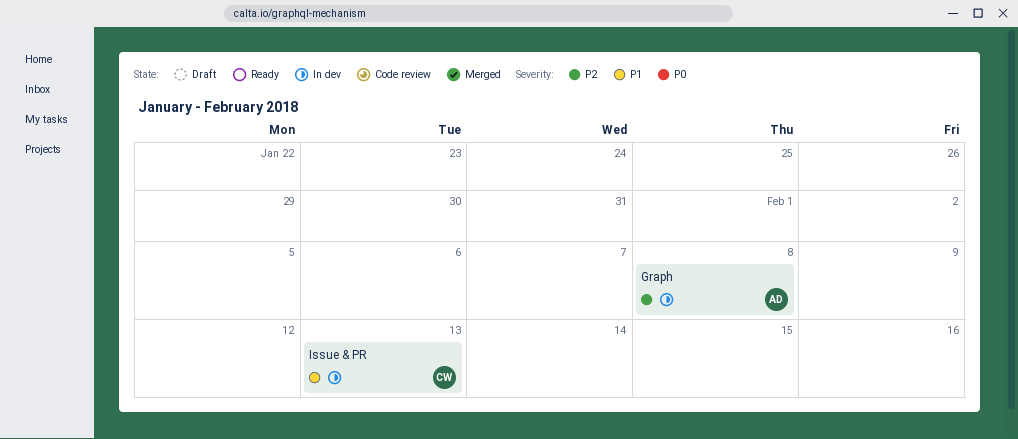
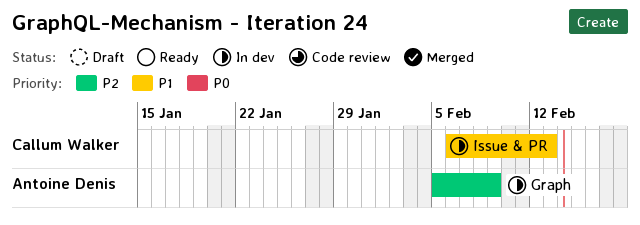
Graph, due: Feb 8 -> Feb 9

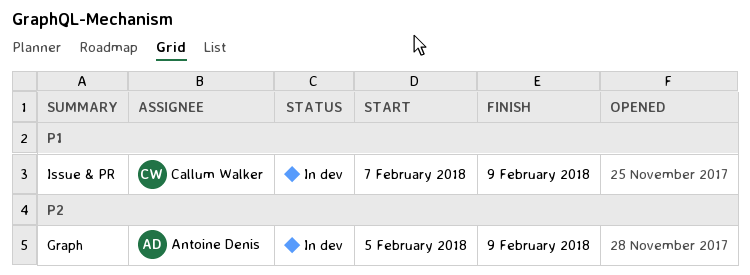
Issue & PR, start: Feb 6 -> Feb 7
Issue & PR, due: Feb 13 -> Feb 9

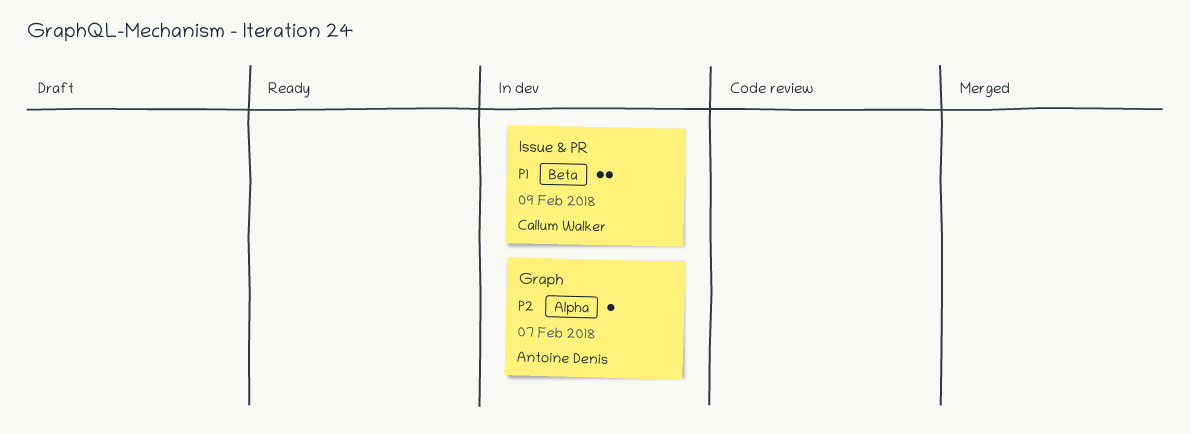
Graph, due: Feb 9 -> Feb 7

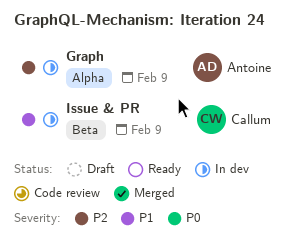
Graph, due: Feb 7 -> Feb 9

